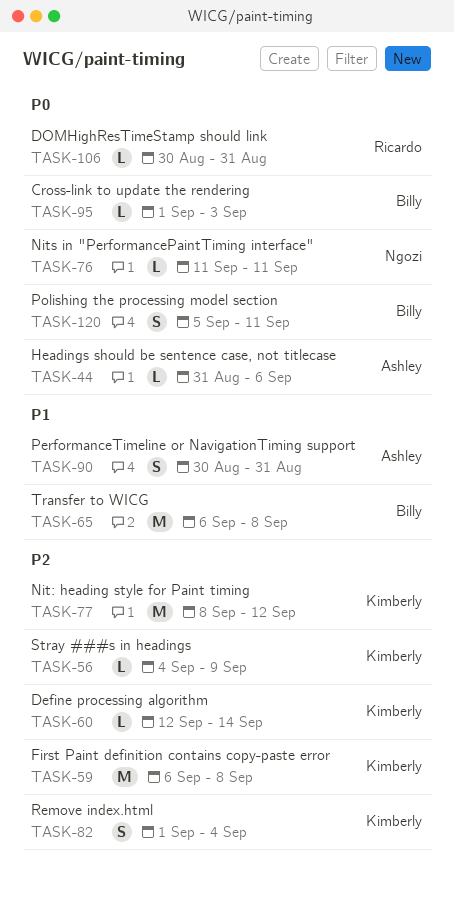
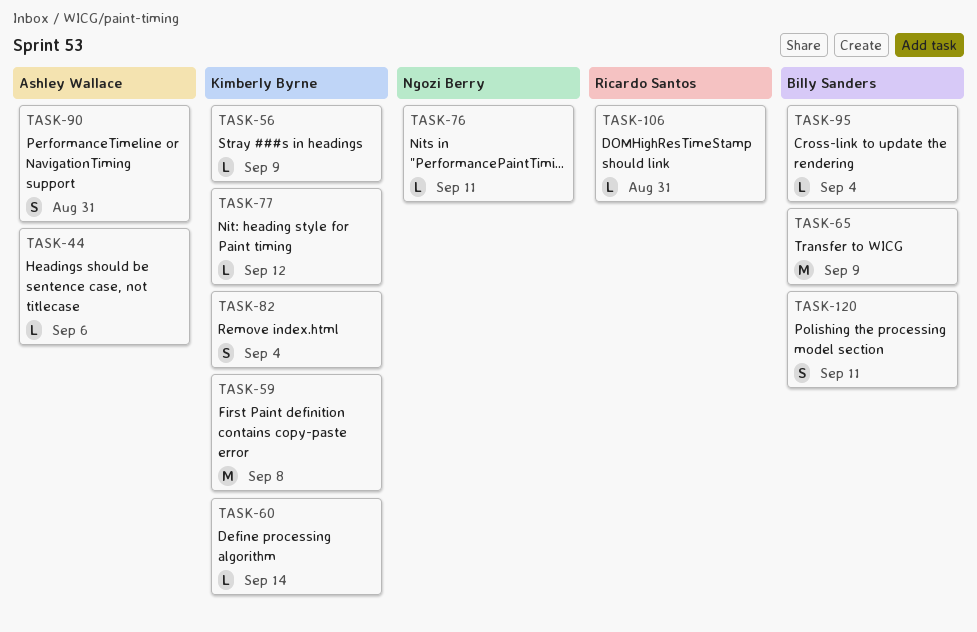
TASK-65, due: Sep 8 -> Sep 9
TASK-77, estimate: M -> L
TASK-95, due: Sep 3 -> Sep 4

